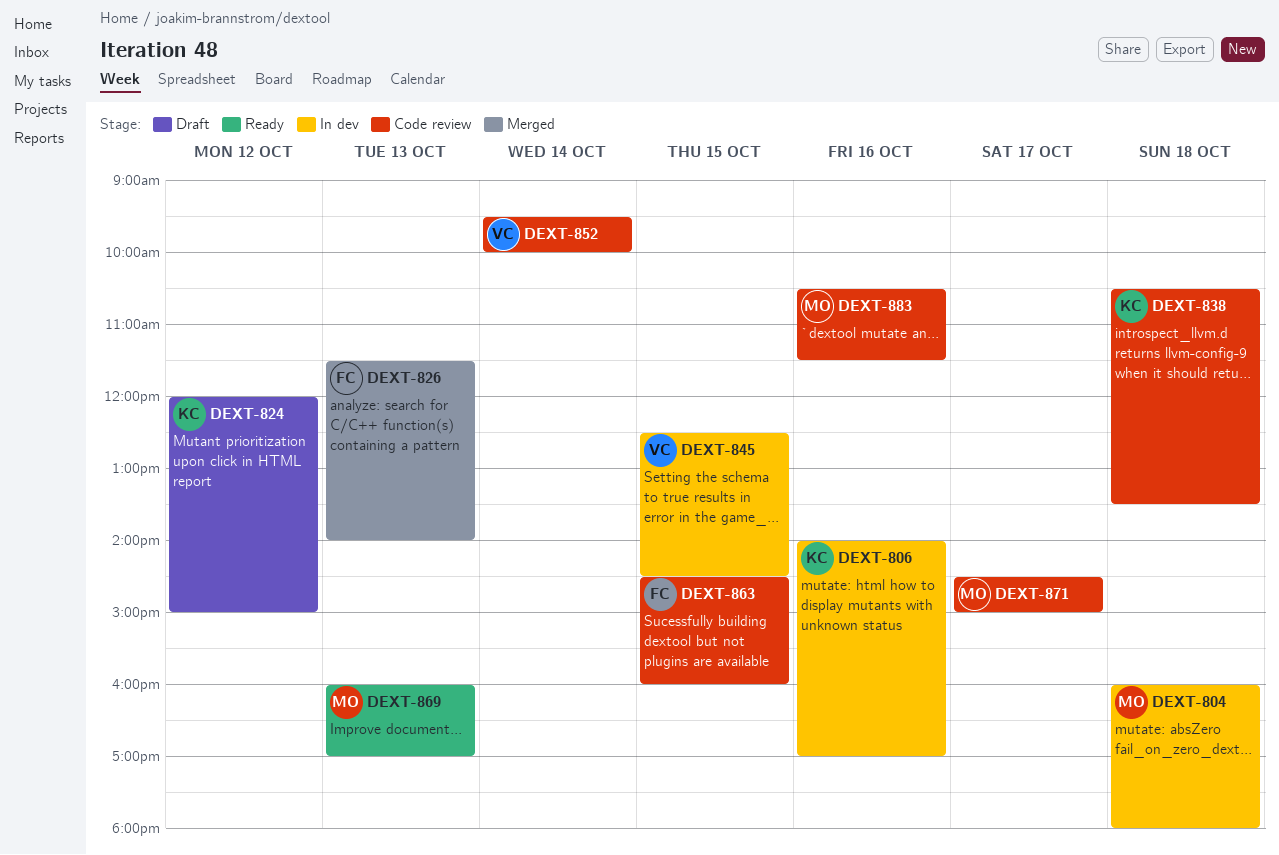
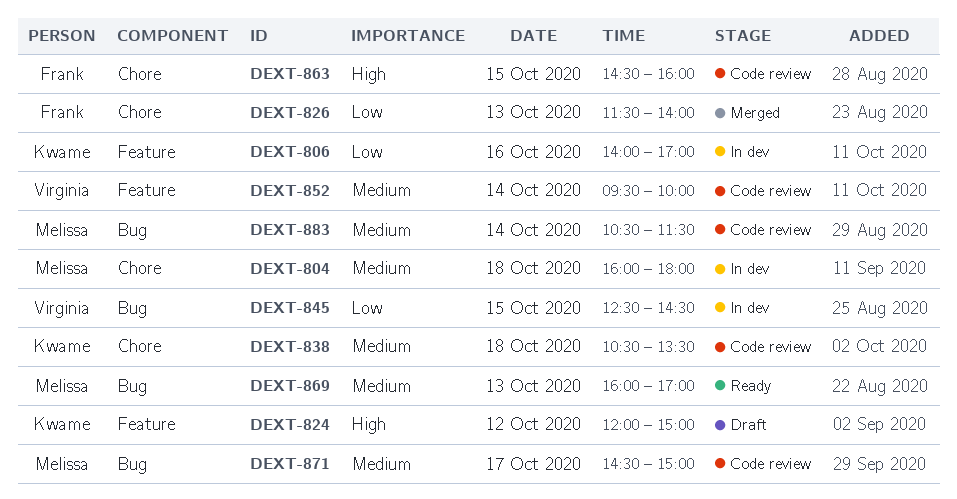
DEXT-883, day: Oct 16 -> Oct 14

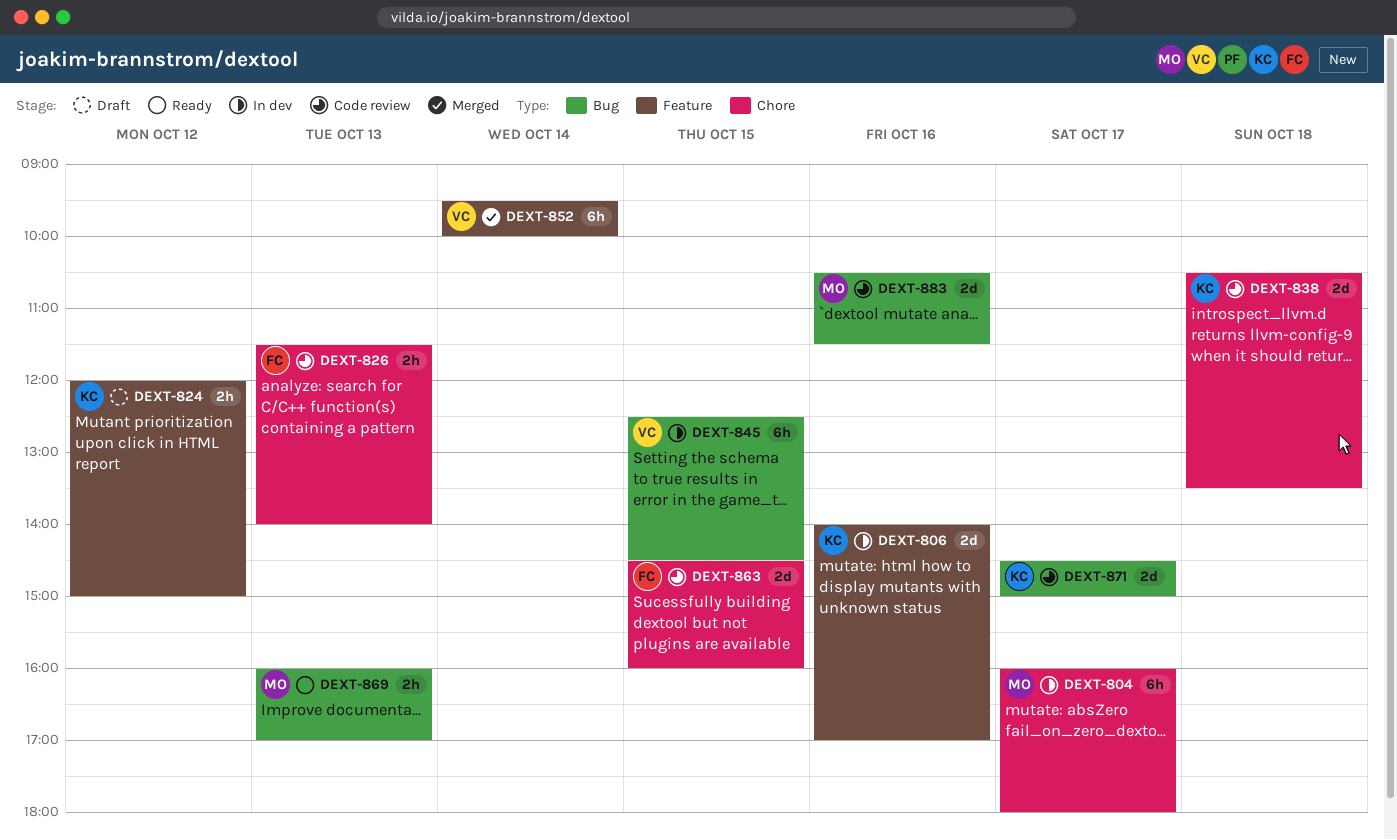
DEXT-804, day: Oct 18 -> Oct 17
DEXT-826, status: Merged -> Code review
DEXT-852, status: Code review -> Merged
DEXT-871, owner: Melissa -> Kwame
DEXT-883, day: Oct 14 -> Oct 16

